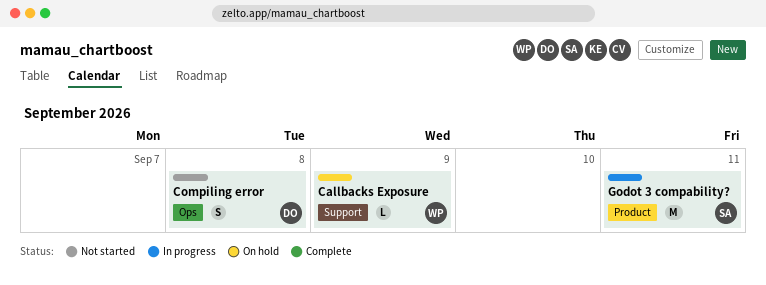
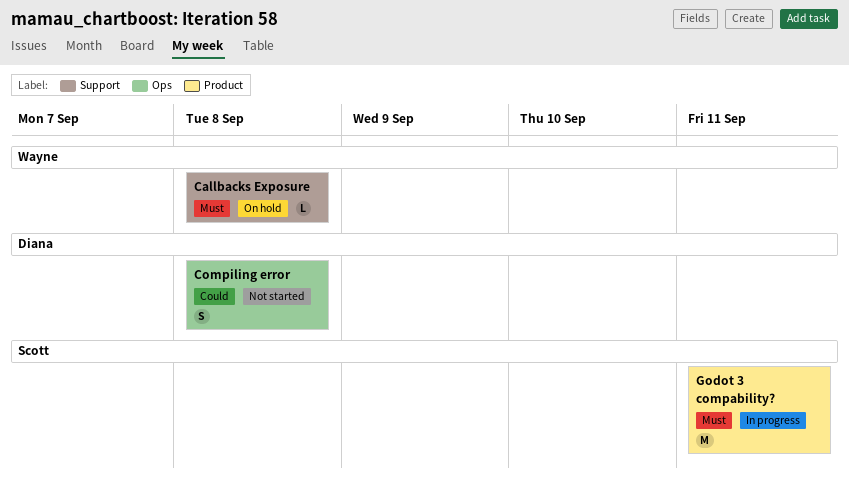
Callbacks Exposure, due: Sep 9 -> Sep 8

